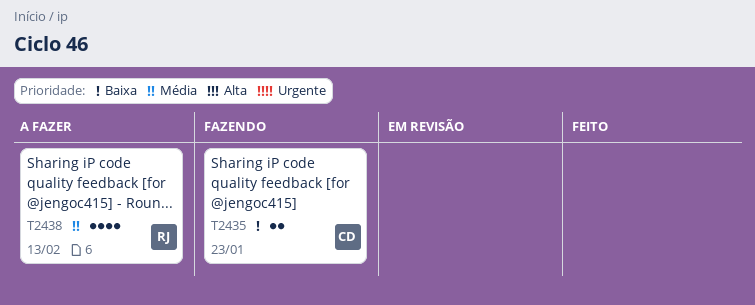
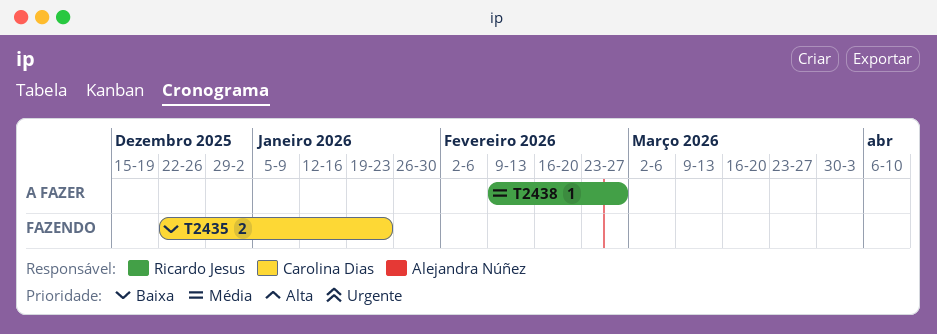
T2438, estimate: 4 -> 1
T2438, due: Feb 13 -> Feb 27

